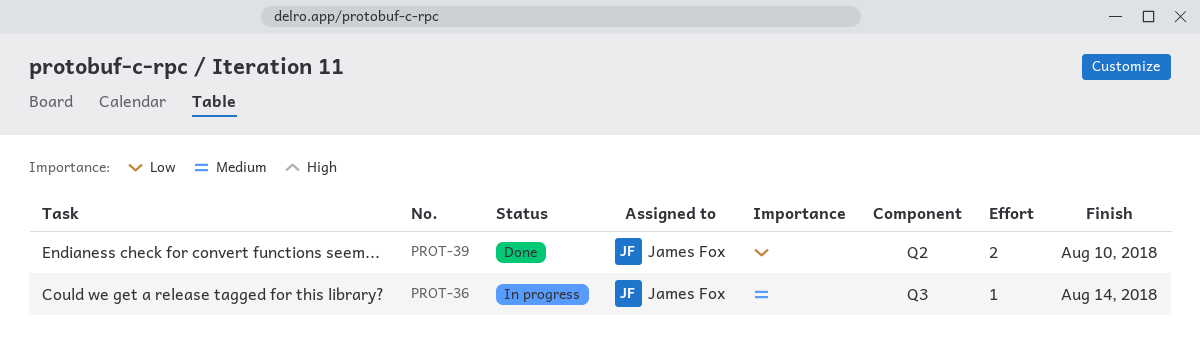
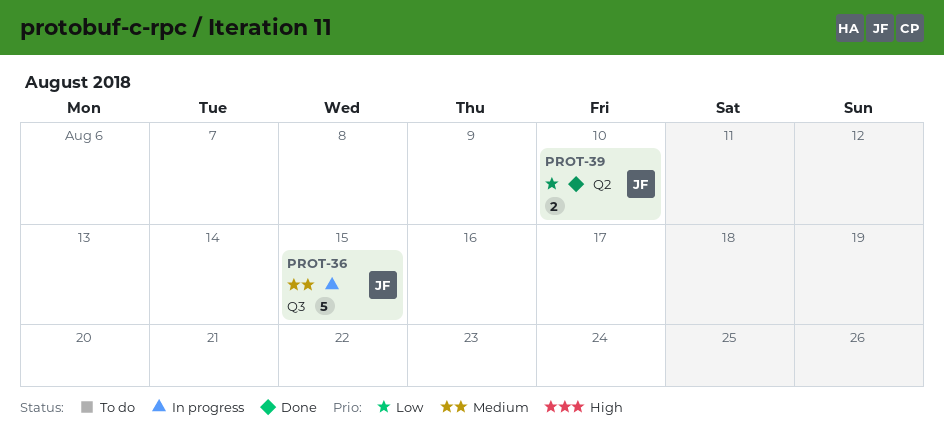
PROT-36, estimate: 1 -> 5
PROT-36, due: Aug 14 -> Aug 15

